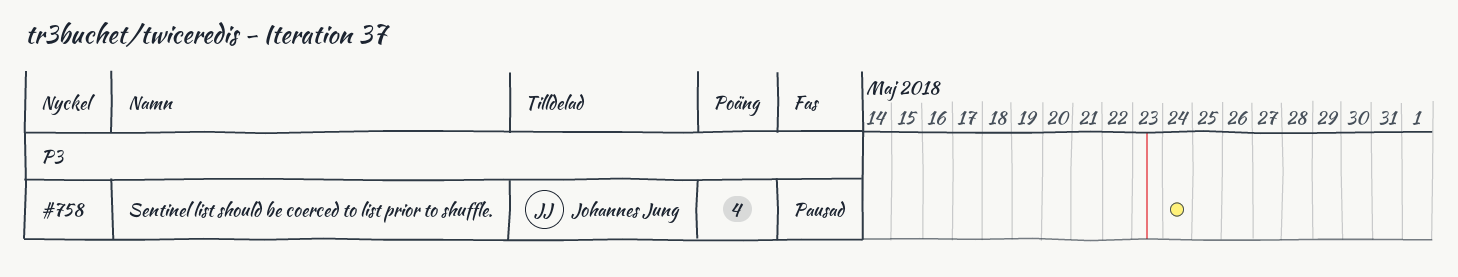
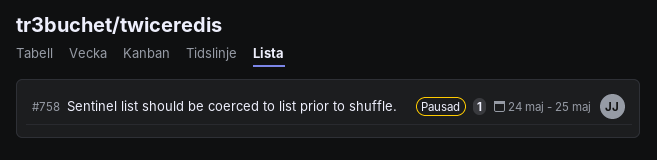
#758, estimate: 4 -> 1
#758, due: May 24 -> May 25

